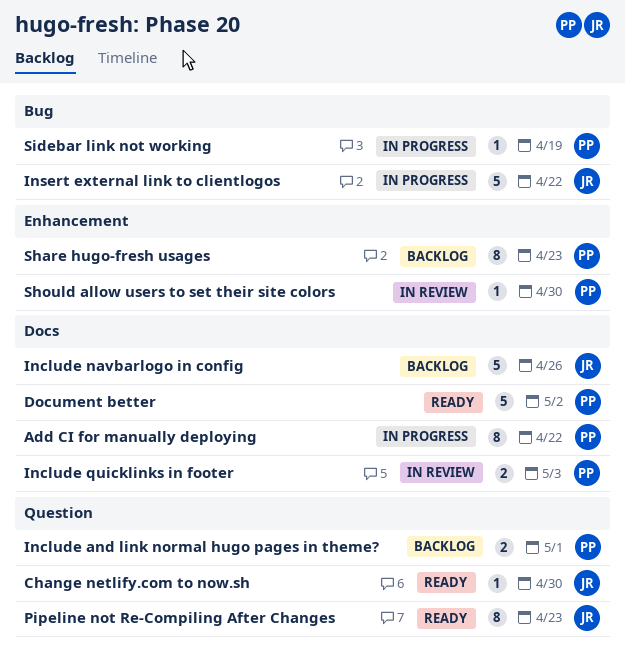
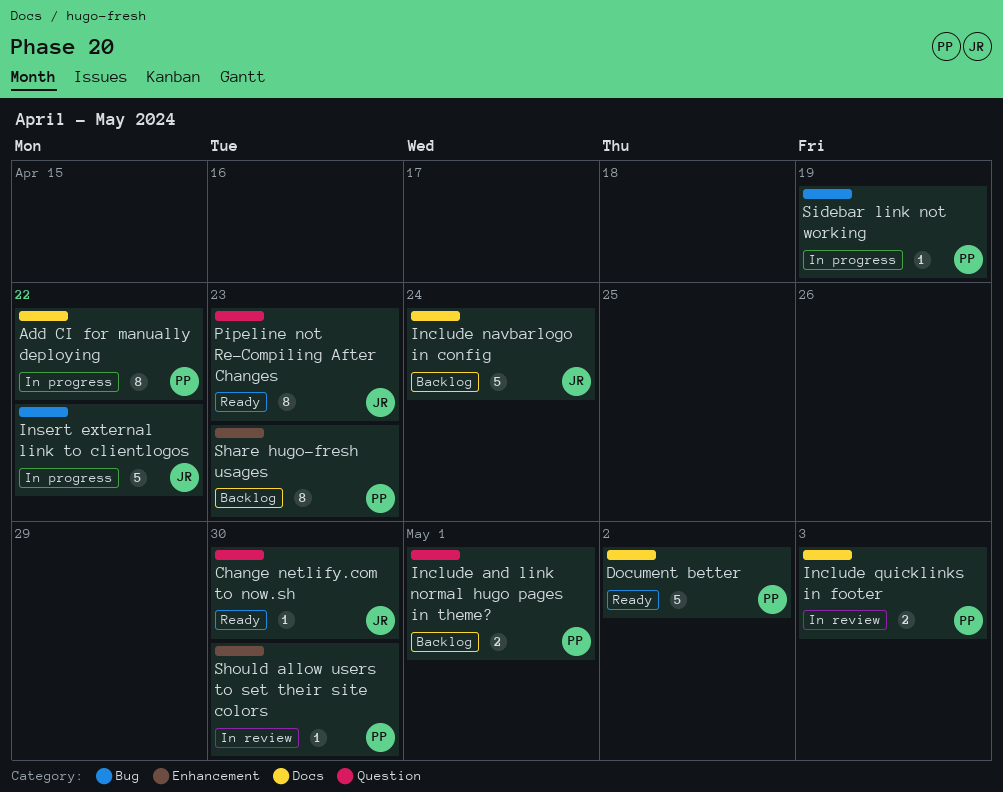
Include navbarlogo in config, due: Apr 26 -> Apr 24

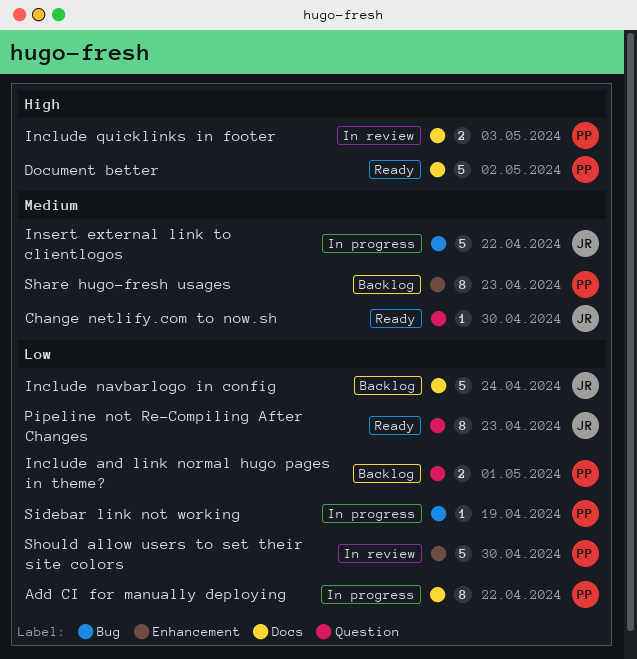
Should allow users to set their site colors, estimate: 1 -> 5

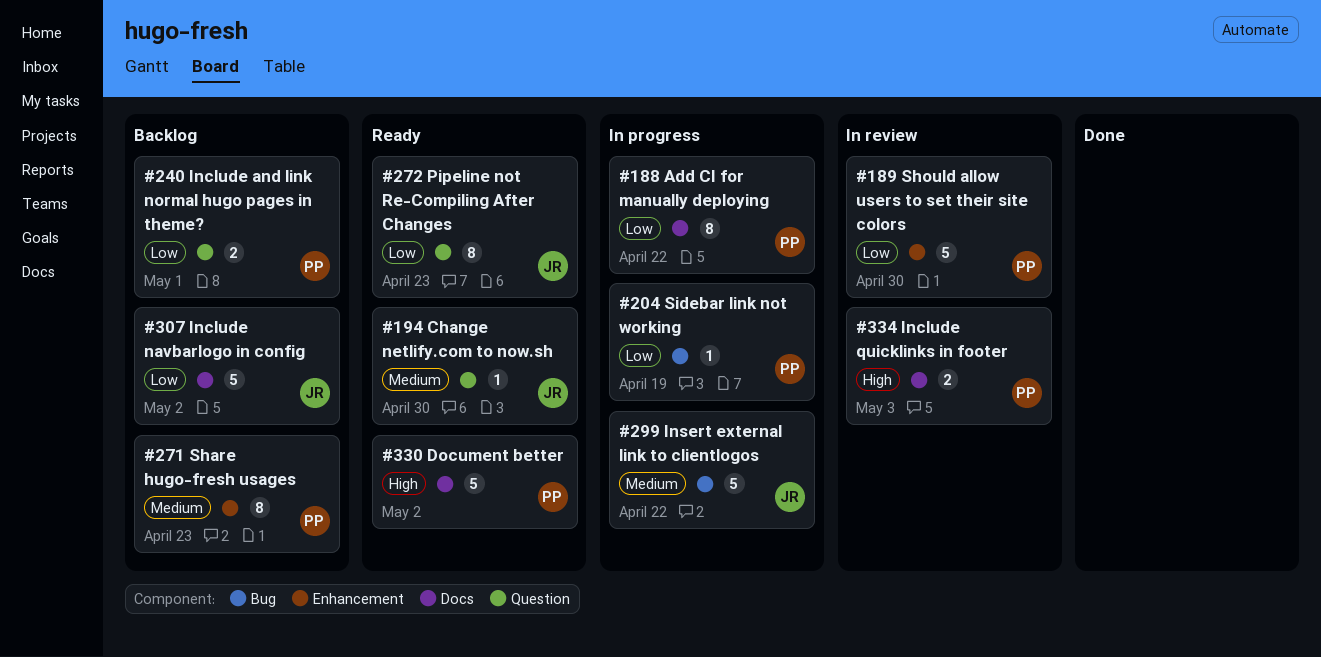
Include navbarlogo in config, due: Apr 24 -> May 2

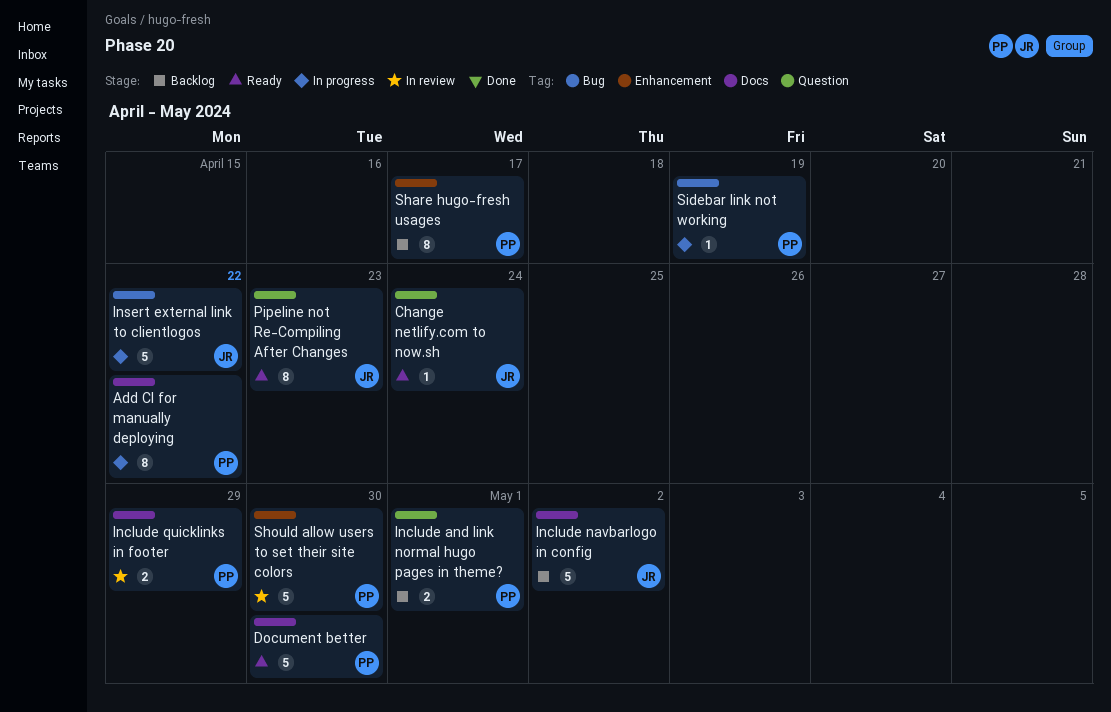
Change netlify.com to now.sh, due: Apr 30 -> Apr 24
Document better, due: May 2 -> Apr 30
Include quicklinks in footer, due: May 3 -> Apr 29
Share hugo-fresh usages, due: Apr 23 -> Apr 17

